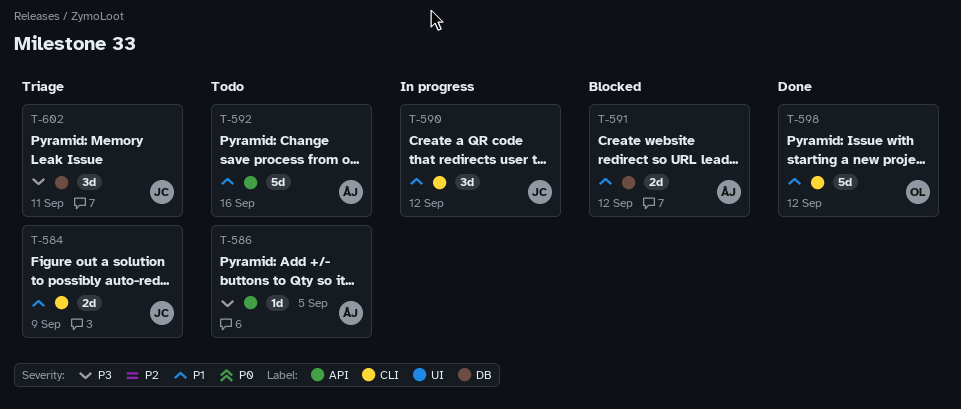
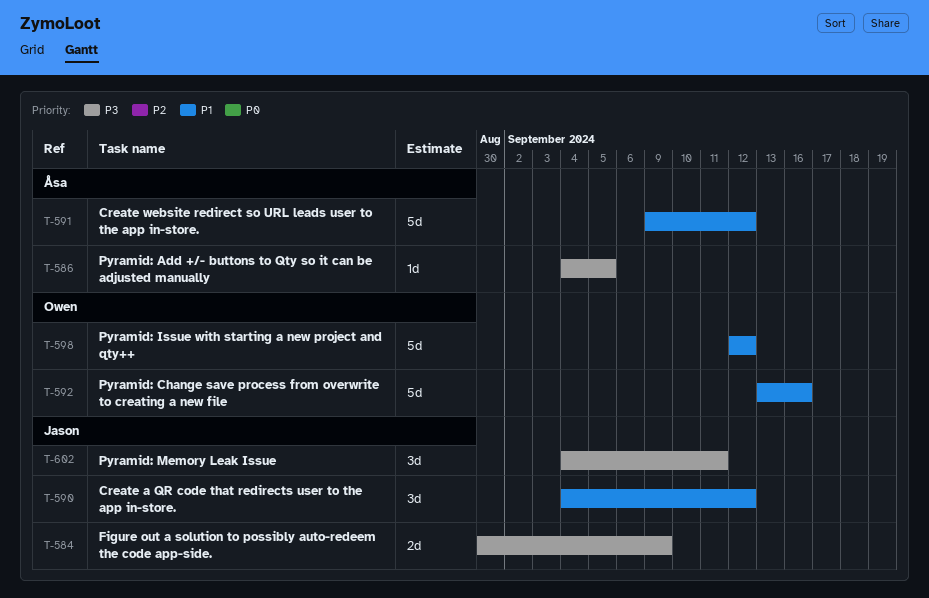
T-584, priority: P1 -> P3
T-591, estimate: 2d -> 5d
T-592, owner: Åsa -> Owen

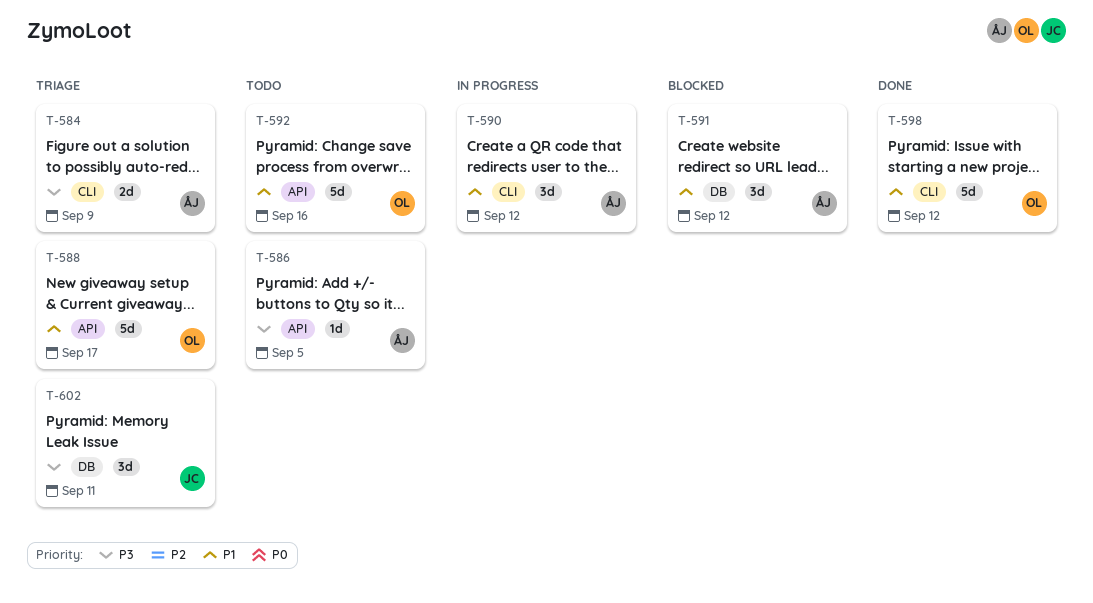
T-584, owner: Jason -> Åsa
T-588: none -> present
T-590, owner: Jason -> Åsa
T-591, estimate: 5d -> 3d

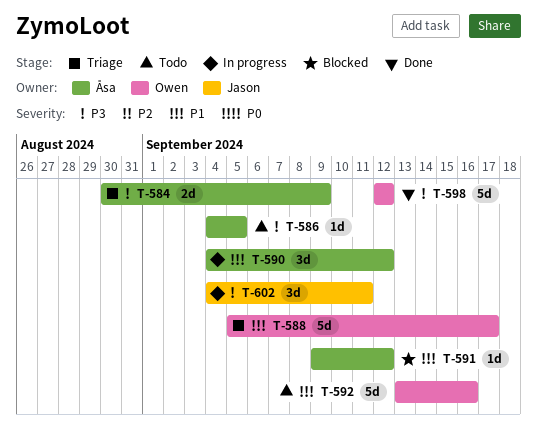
T-591, estimate: 3d -> 1d
T-598, priority: P1 -> P3
T-602, status: Triage -> In progress

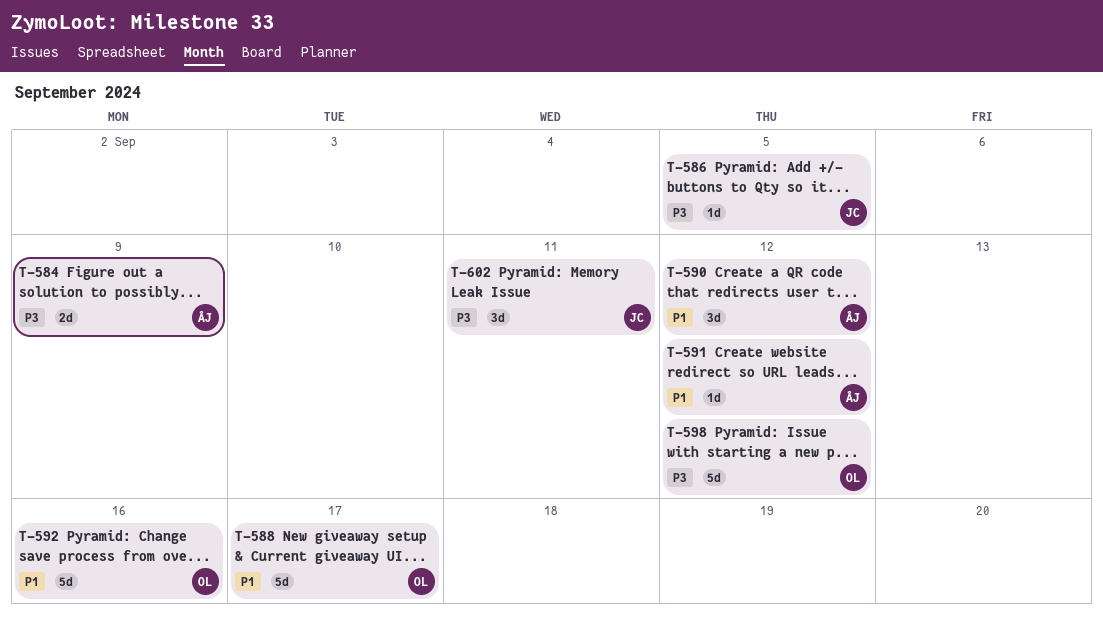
T-586, owner: Åsa -> Jason

